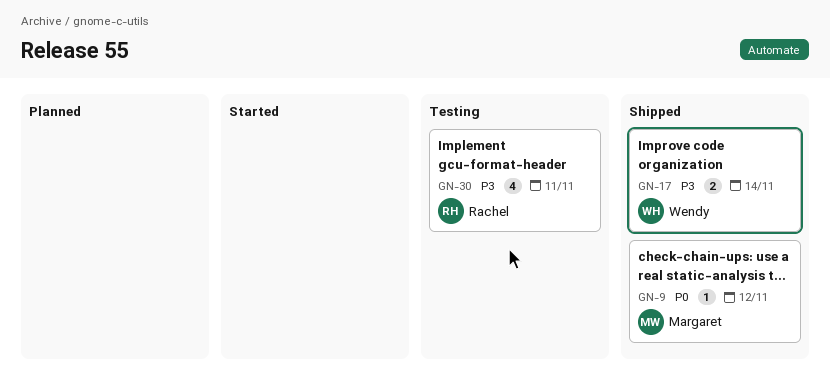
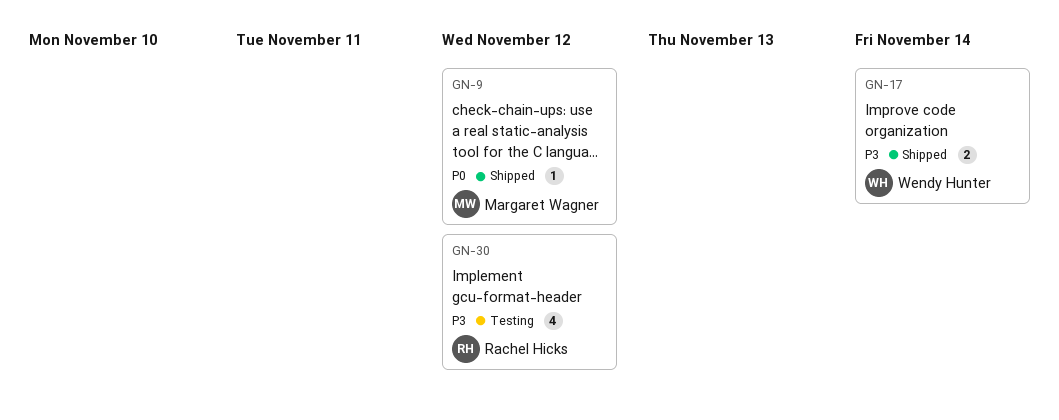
GN-30, due: Nov 11 -> Nov 12

